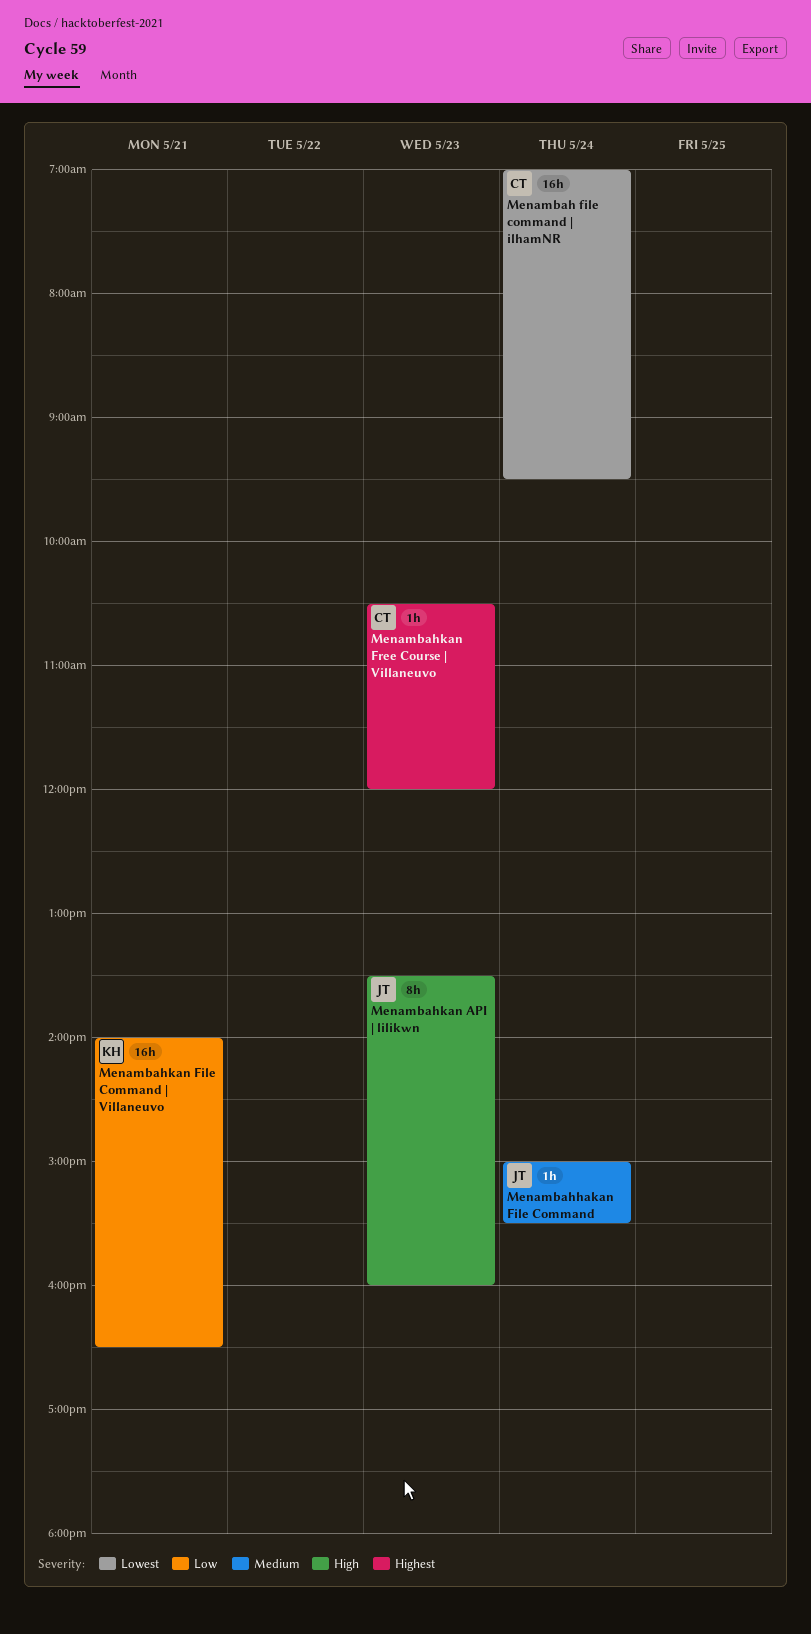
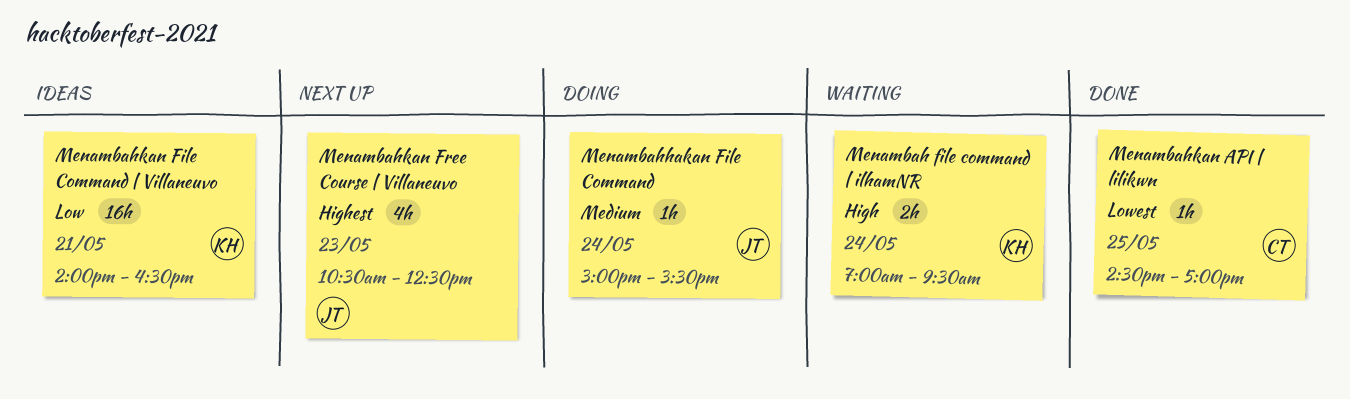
Menambah file command | ilhamNR, owner: CT -> KH
Menambah file command | ilhamNR, priority: Lowest -> High
Menambah file command | ilhamNR, estimate: 16h -> 2h
Menambahkan API | lilikwn, owner: JT -> CT
Menambahkan API | lilikwn, priority: High -> Lowest
Menambahkan API | lilikwn, estimate: 8h -> 1h
Menambahkan API | lilikwn, day: May 23 -> May 25
Menambahkan API | lilikwn, begins: 13:30 -> 14:30
Menambahkan API | lilikwn, ends: 16:00 -> 17:00
Menambahkan Free Course | Villaneuvo, owner: CT -> JT
Menambahkan Free Course | Villaneuvo, estimate: 1h -> 4h
Menambahkan Free Course | Villaneuvo, ends: 12:00 -> 12:30

